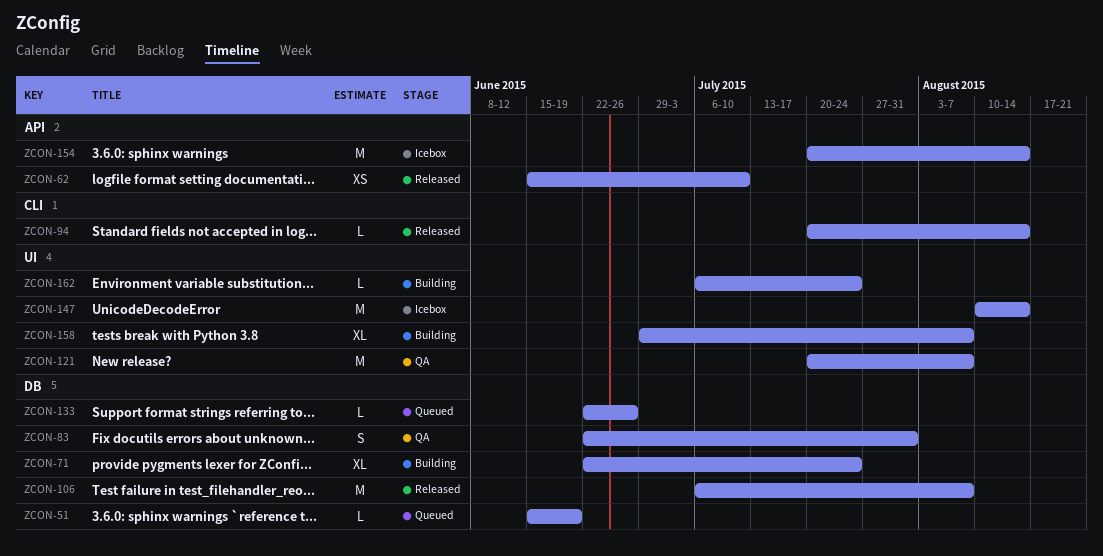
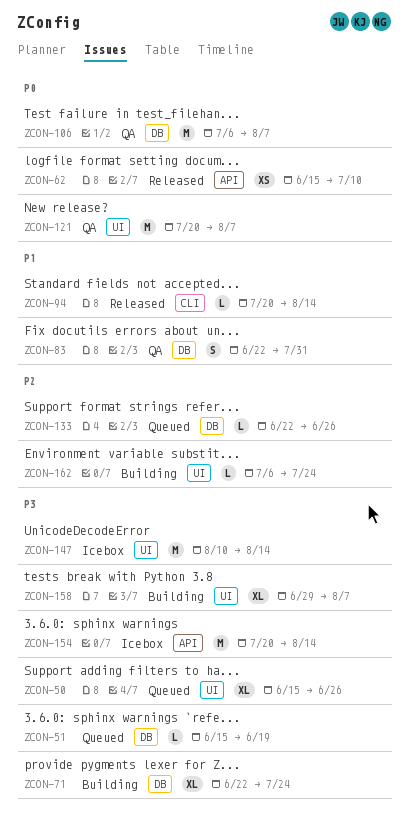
ZCON-50: none -> present
ZCON-106, status: Released -> QA

